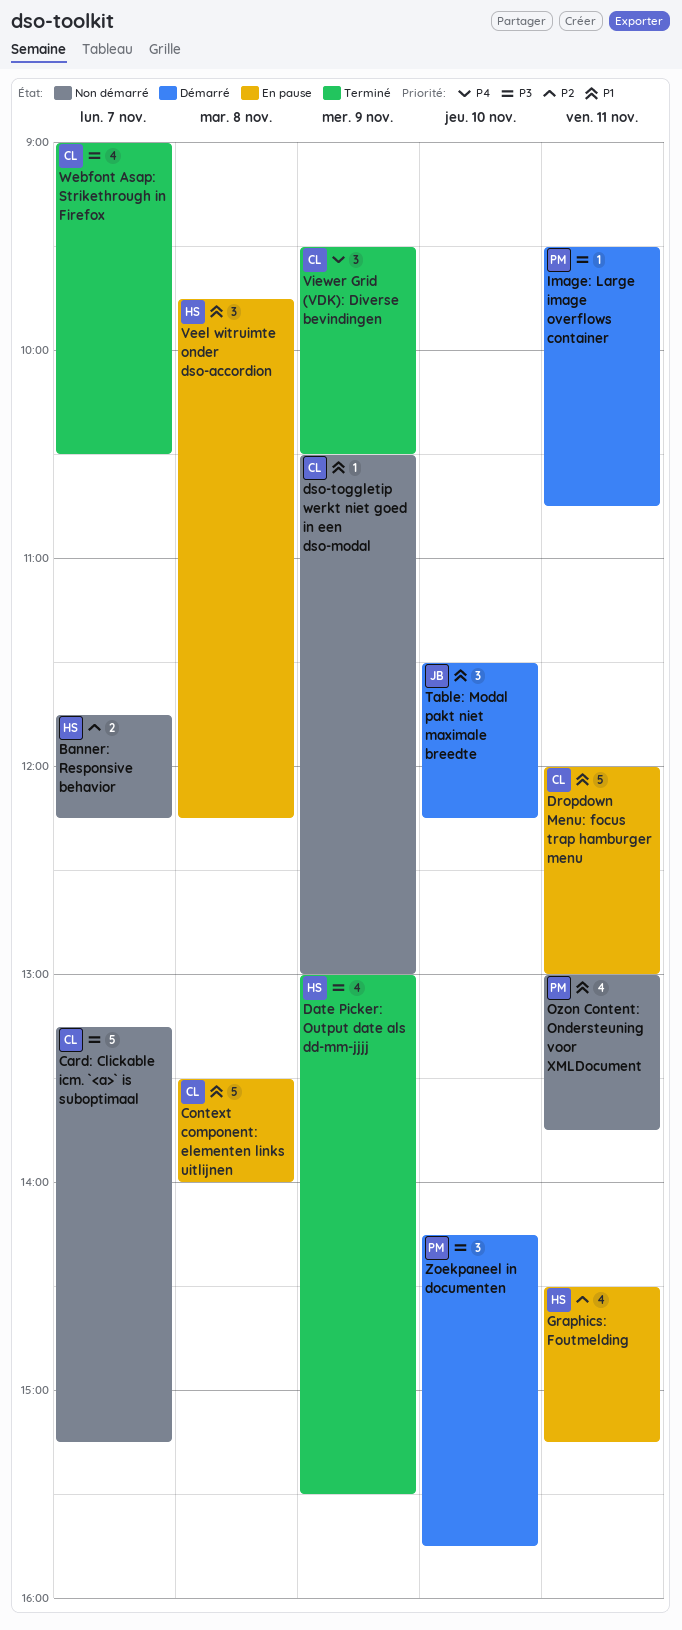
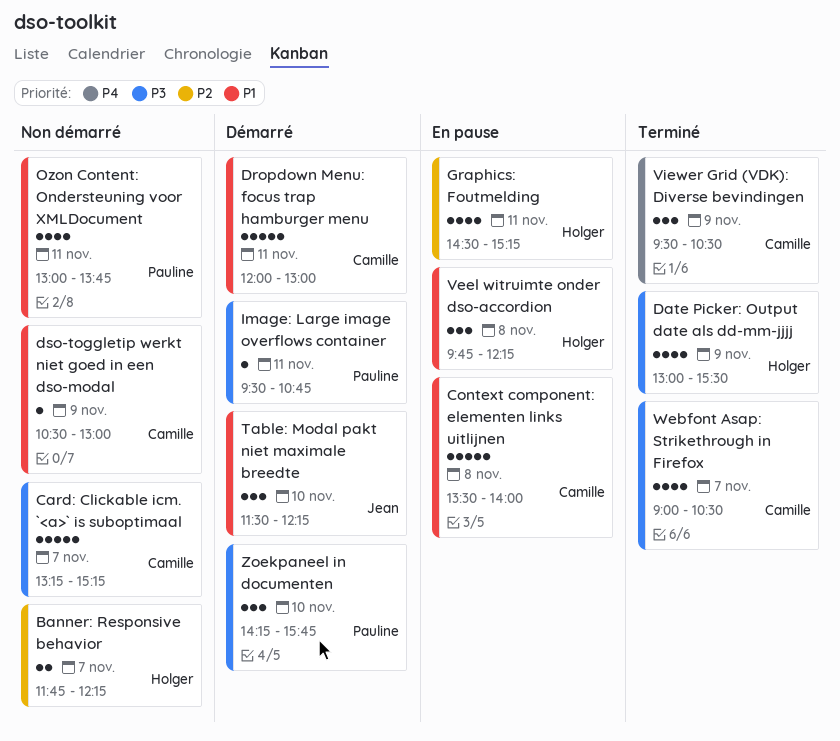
Dropdown Menu: focus trap hamburger menu, status: En pause -> Démarré

